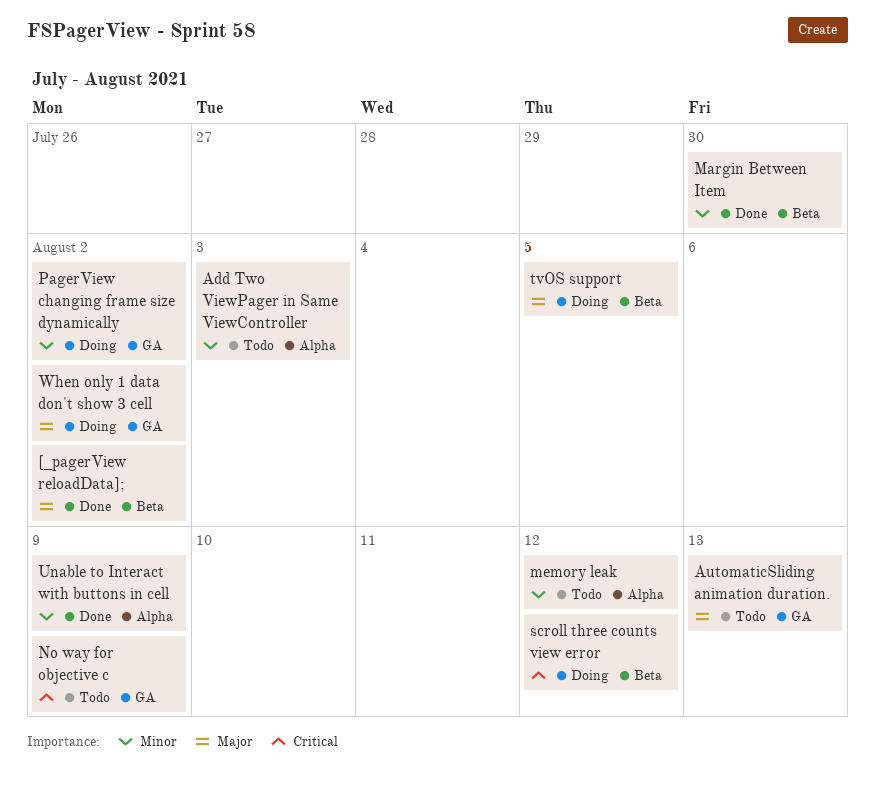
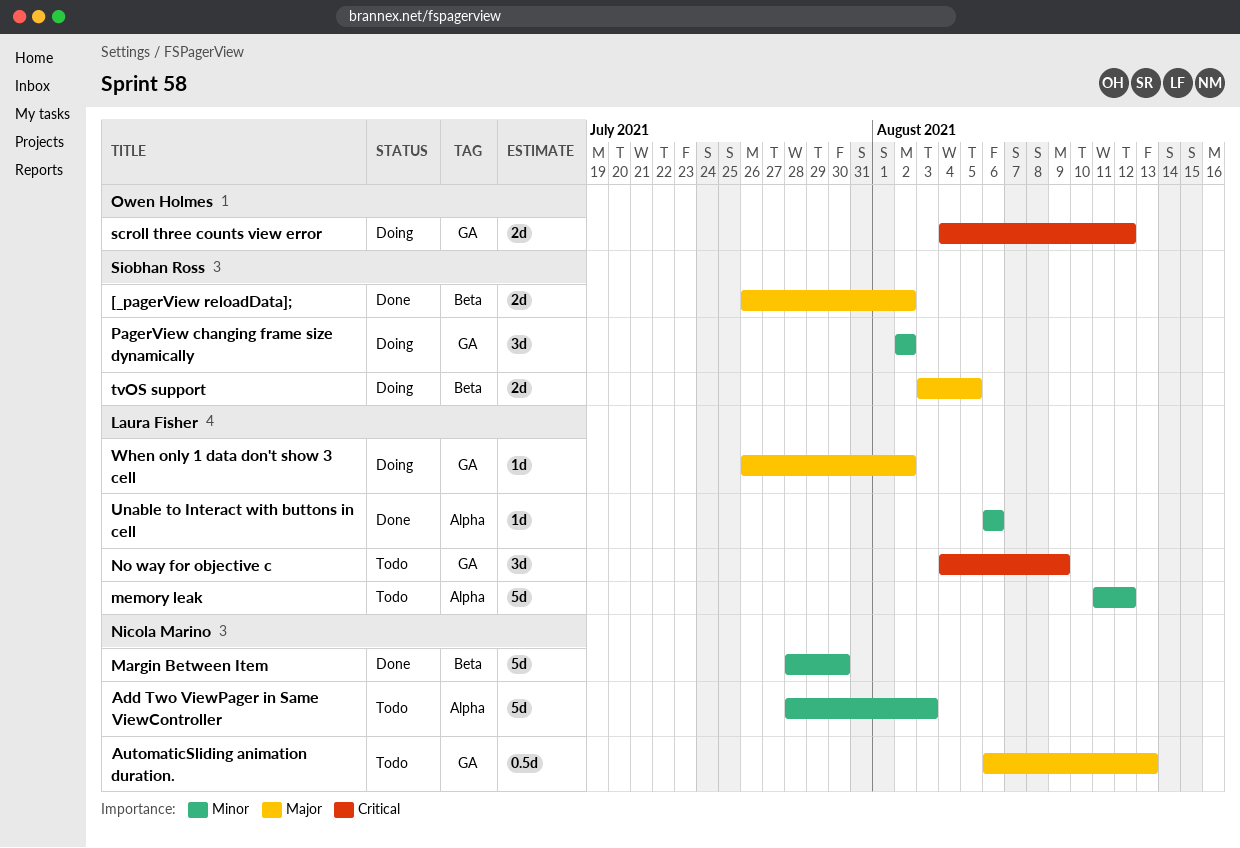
scroll three counts view error, label: Beta -> GA
Unable to Interact with buttons in cell, due: Aug 9 -> Aug 6

